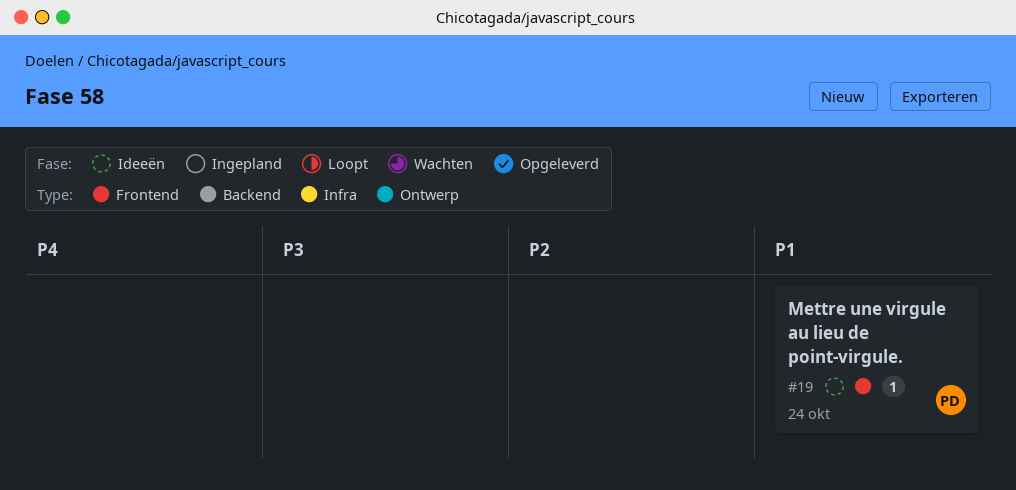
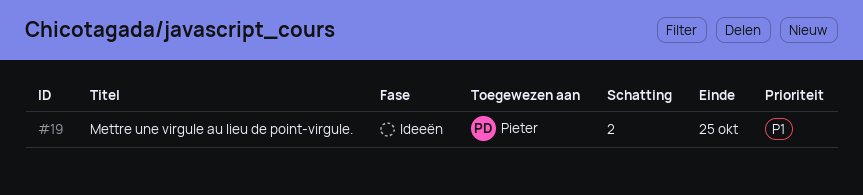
#19, estimate: 1 -> 2
#19, due: Oct 24 -> Oct 25

